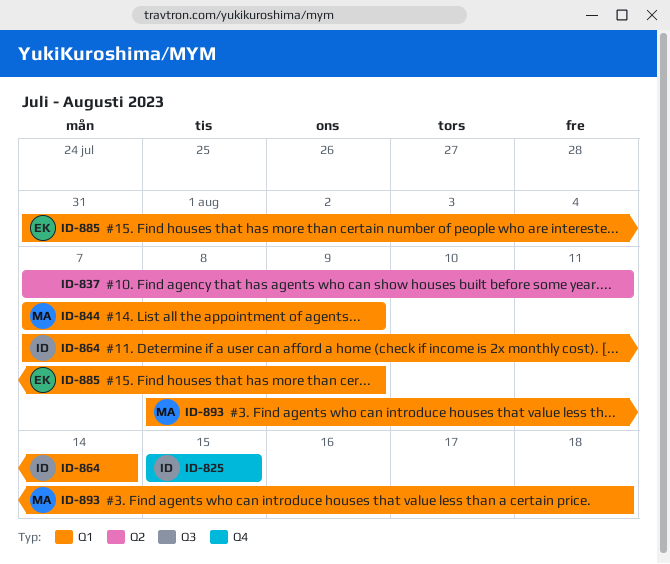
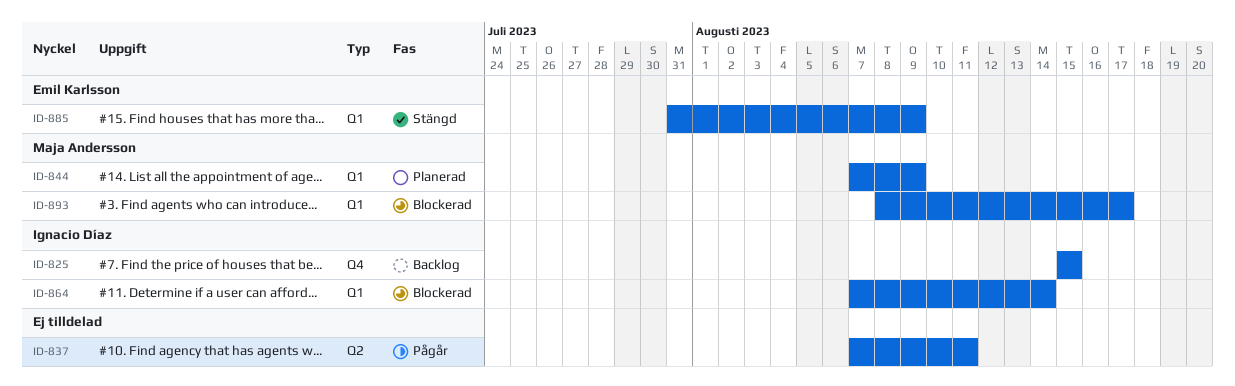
ID-893, due: Aug 18 -> Aug 17

